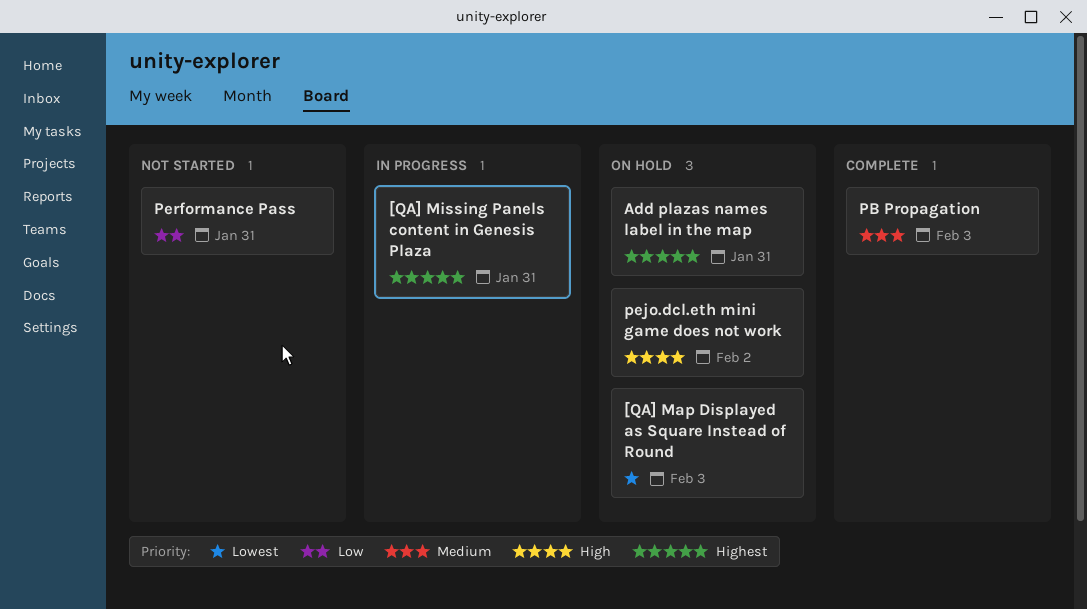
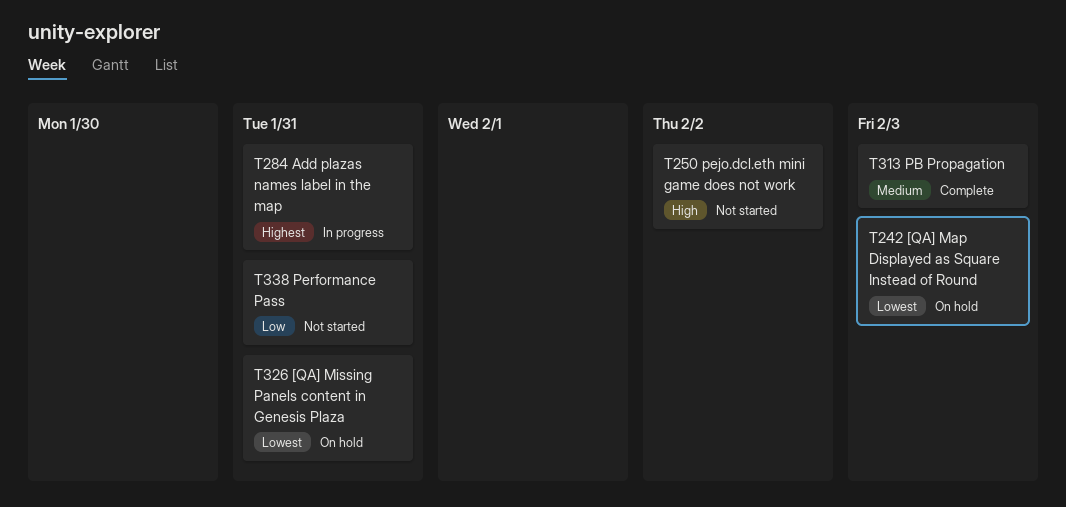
[QA] Missing Panels content in Genesis Plaza, status: In progress -> On hold
[QA] Missing Panels content in Genesis Plaza, priority: Highest -> Lowest
Add plazas names label in the map, status: On hold -> In progress
pejo.dcl.eth mini game does not work, status: On hold -> Not started

